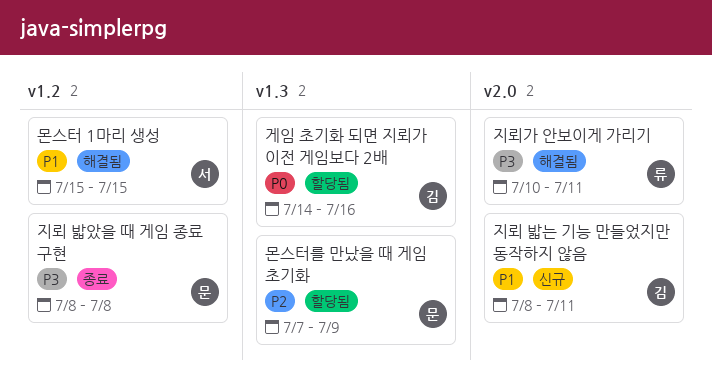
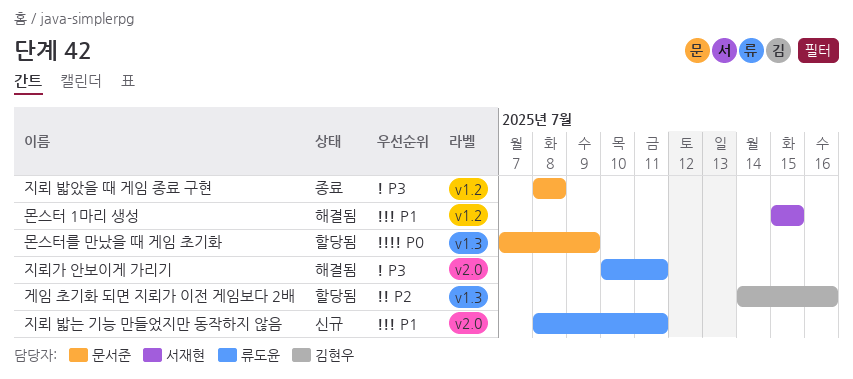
게임 초기화 되면 지뢰가 이전 게임보다 2배, priority: P0 -> P2
몬스터를 만났을 때 게임 초기화, priority: P2 -> P0
지뢰 밟는 기능 만들었지만 동작하지 않음, owner: 김현우 -> 류도윤

